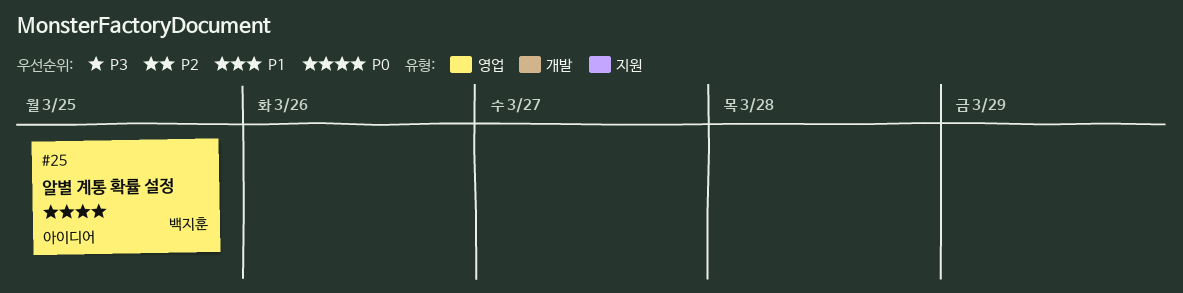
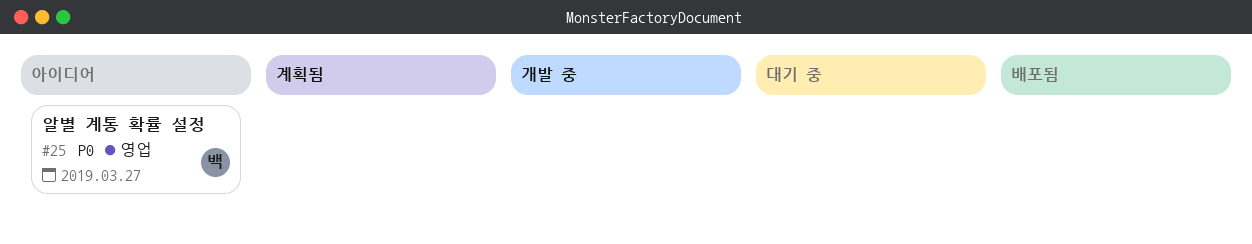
#25, due: Mar 25 -> Mar 27

